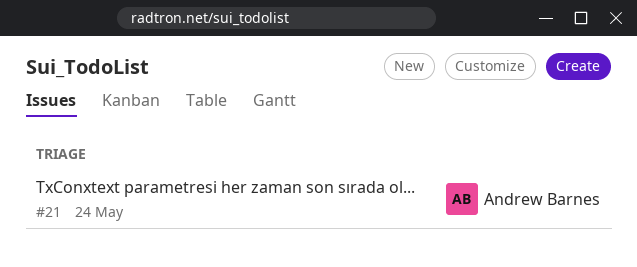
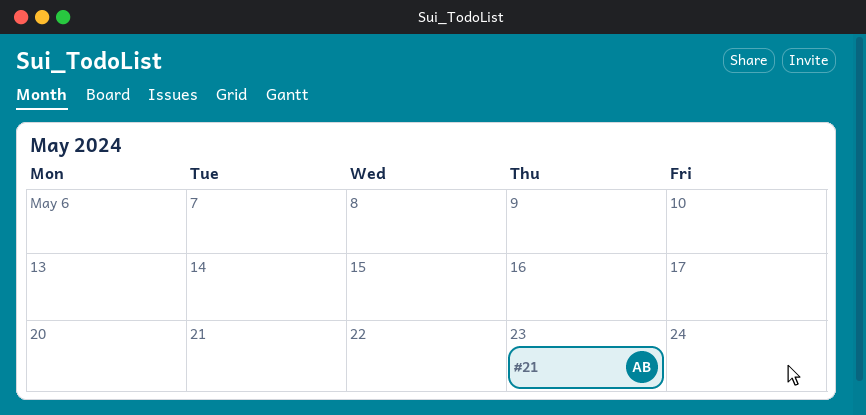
#21, due: May 24 -> May 23

